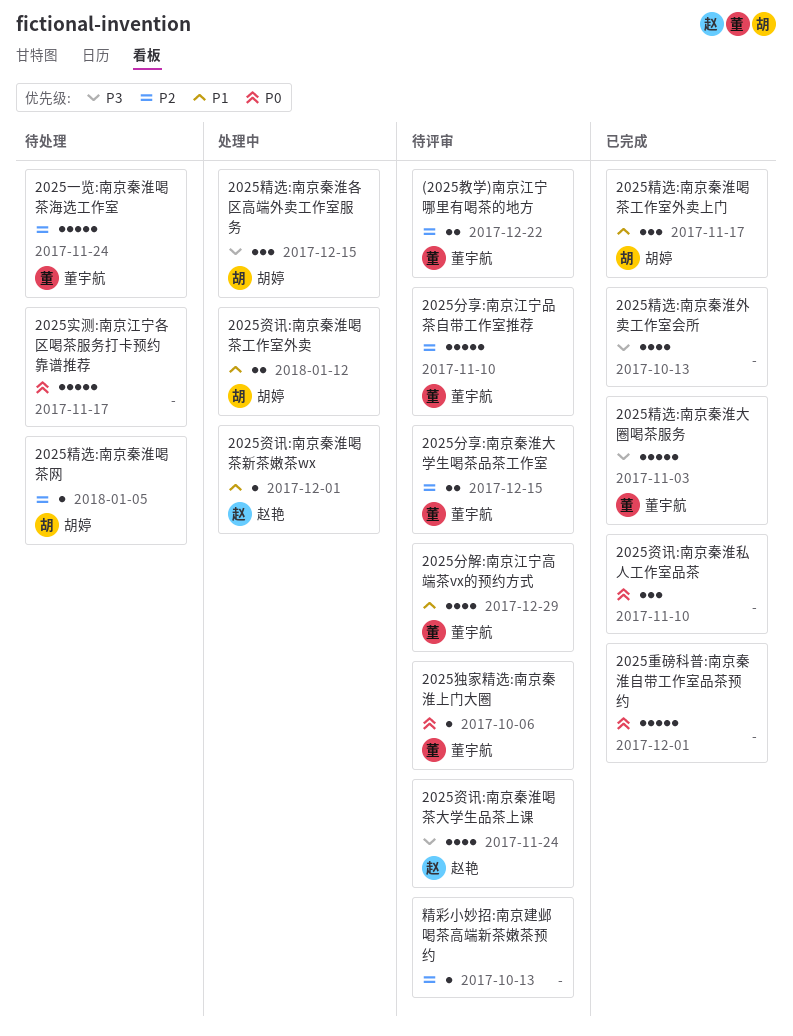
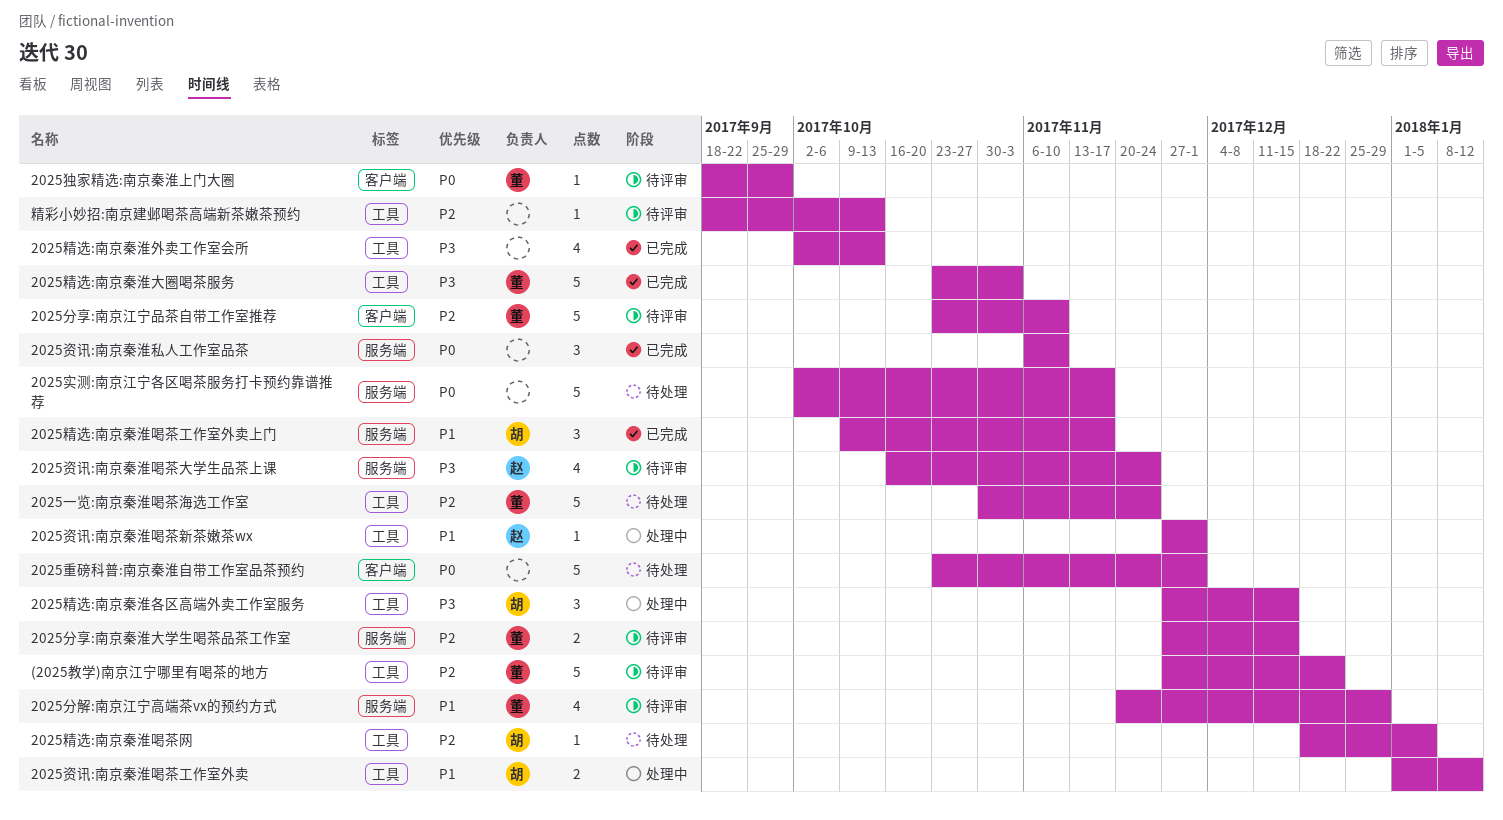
(2025教学)南京江宁哪里有喝茶的地方, estimate: 2 -> 5
2025独家精选:南京秦淮上门大圈, due: Oct 6 -> Sep 29
2025重磅科普:南京秦淮自带工作室品茶预约, status: 已完成 -> 待处理

